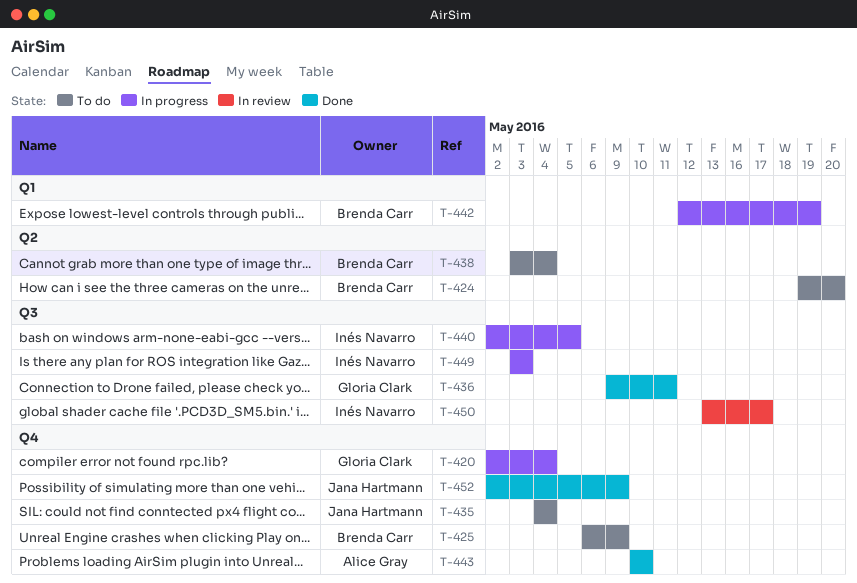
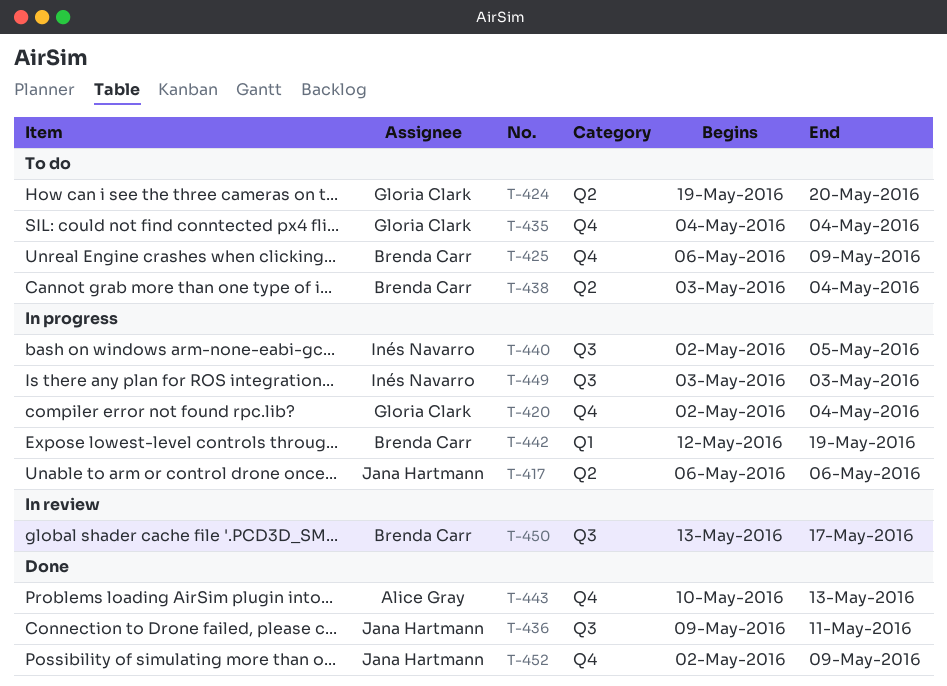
T-417: none -> present
T-424, owner: Brenda Carr -> Gloria Clark
T-435, owner: Jana Hartmann -> Gloria Clark
T-436, owner: Gloria Clark -> Jana Hartmann
T-443, due: May 10 -> May 13
T-450, owner: Inés Navarro -> Brenda Carr

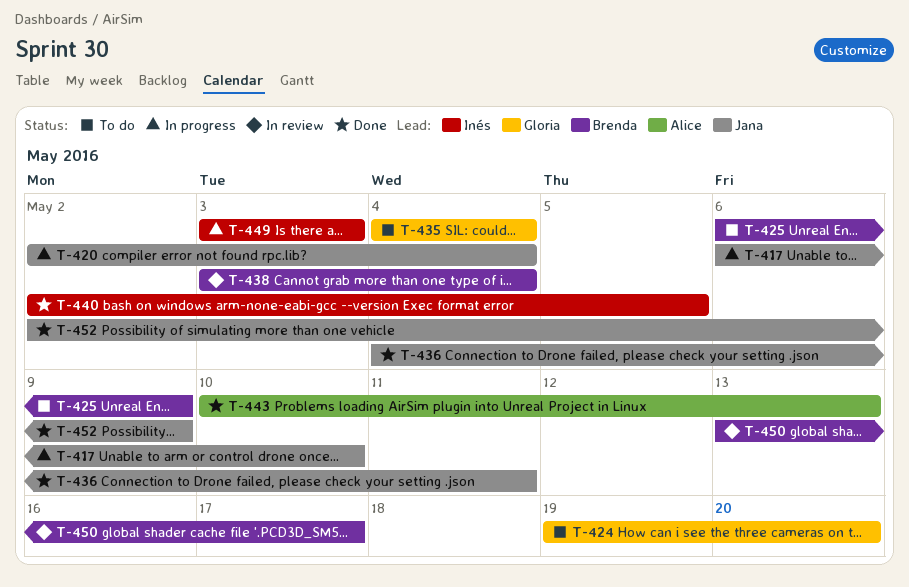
T-417, due: May 6 -> May 10
T-420, owner: Gloria Clark -> Jana Hartmann
T-436, start: May 9 -> May 4
T-438, status: To do -> In review
T-440, status: In progress -> Done
T-442: present -> none

